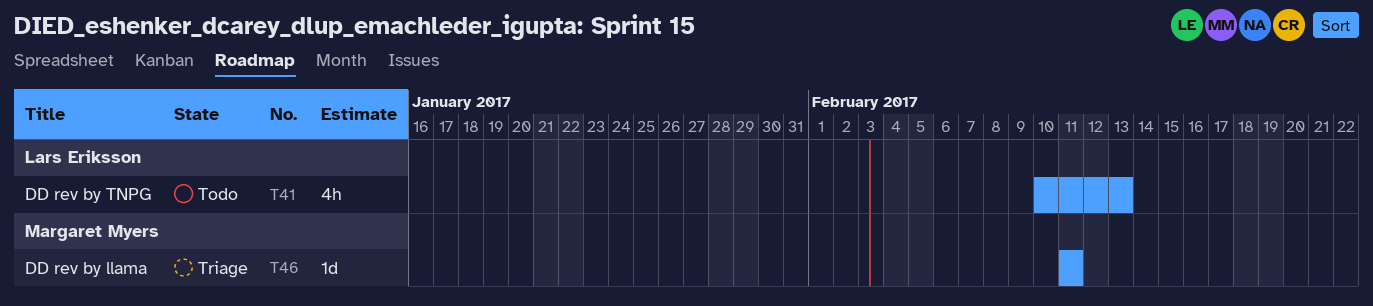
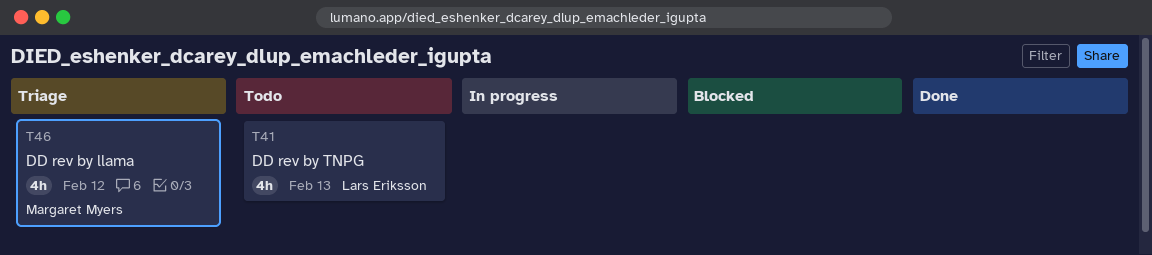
T46, estimate: 1d -> 4h
T46, due: Feb 11 -> Feb 12

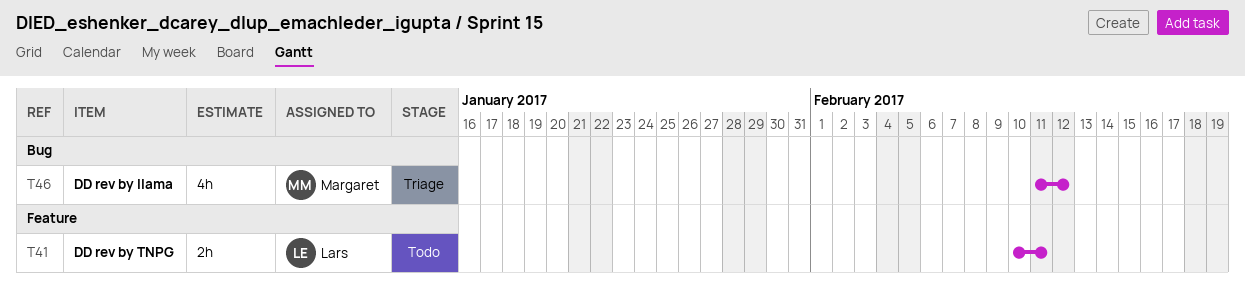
T41, estimate: 4h -> 2h
T41, due: Feb 13 -> Feb 11

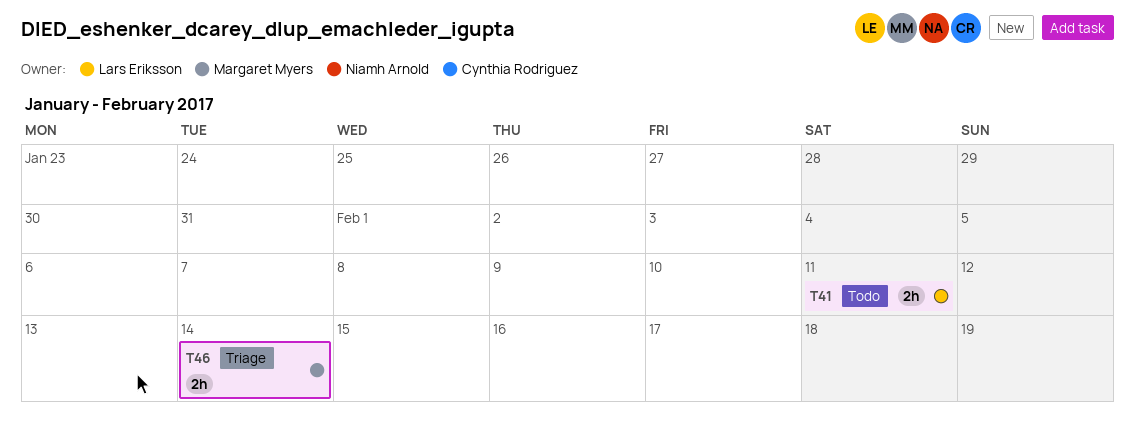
T46, estimate: 4h -> 2h
T46, due: Feb 12 -> Feb 14

